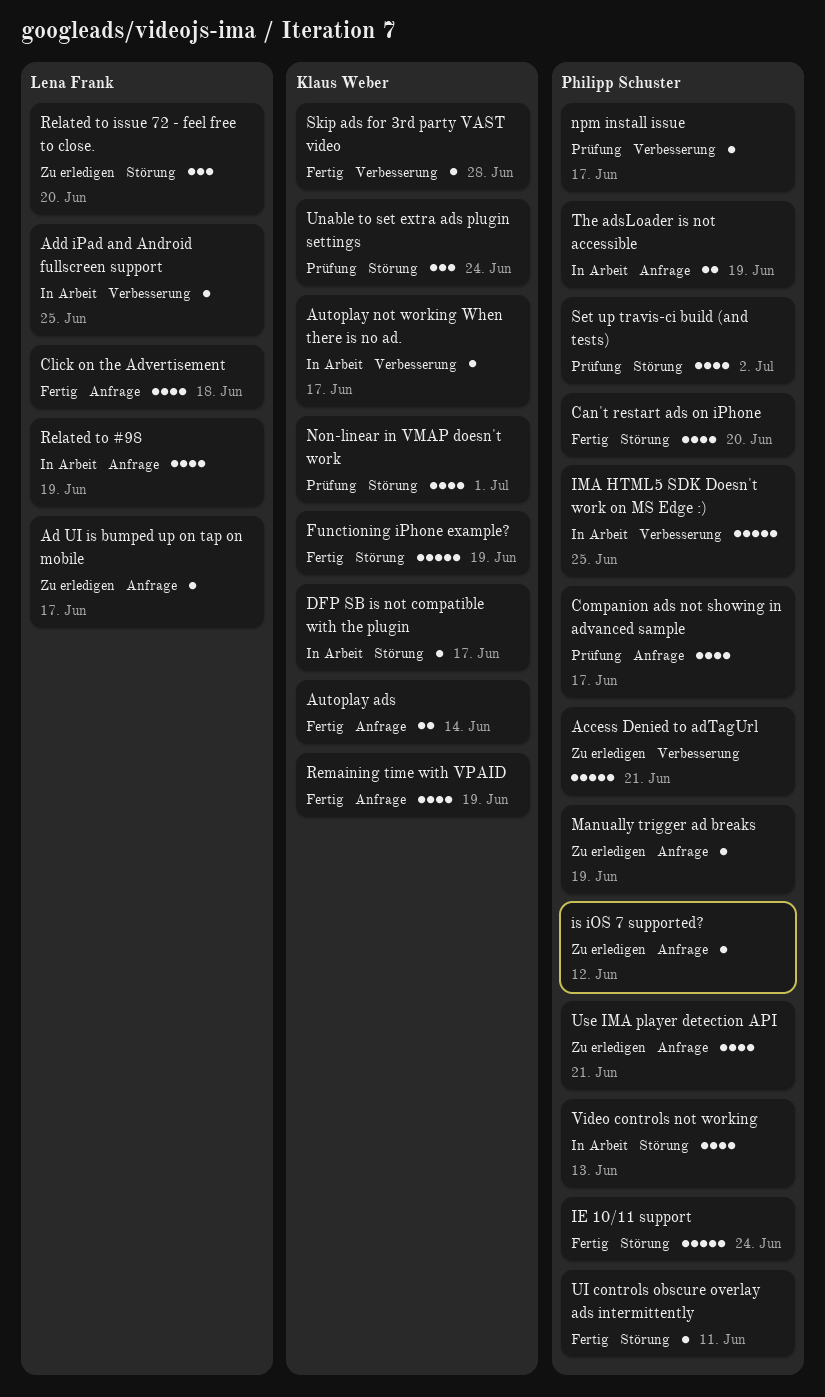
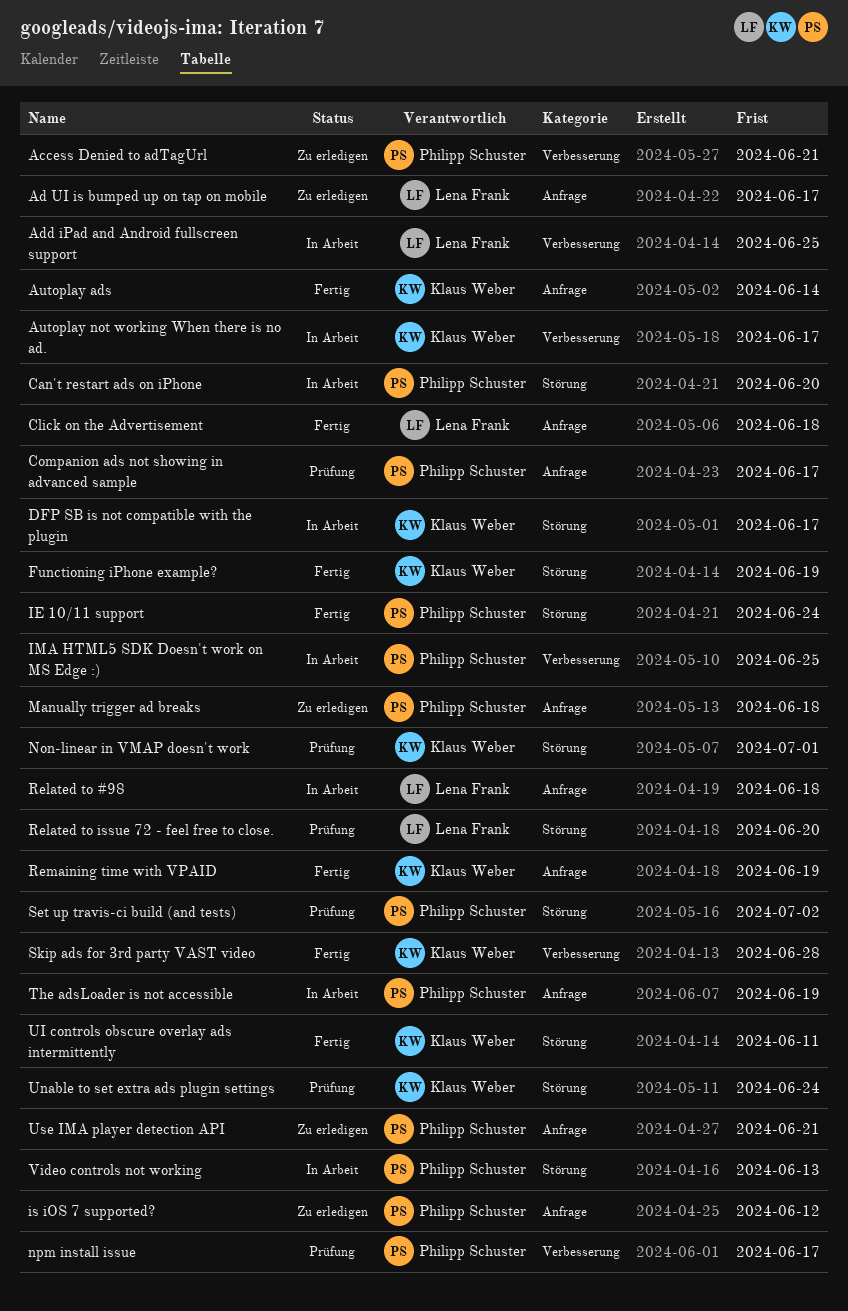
Can't restart ads on iPhone, status: Fertig -> In Arbeit
Manually trigger ad breaks, due: Jun 19 -> Jun 18
Related to #98, due: Jun 19 -> Jun 18
Related to issue 72 - feel free to close., status: Zu erledigen -> Prüfung
UI controls obscure overlay ads intermittently, owner: Philipp Schuster -> Klaus Weber

